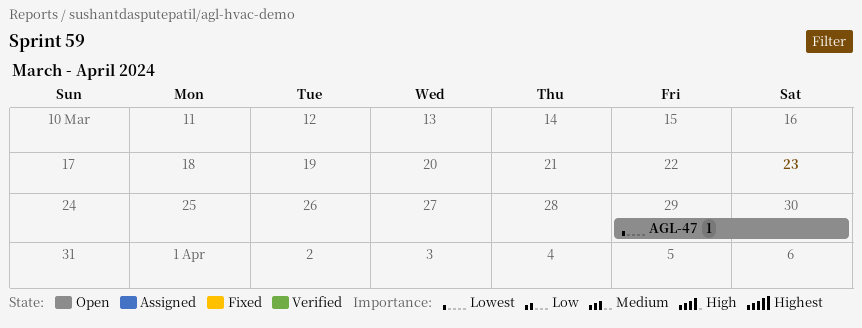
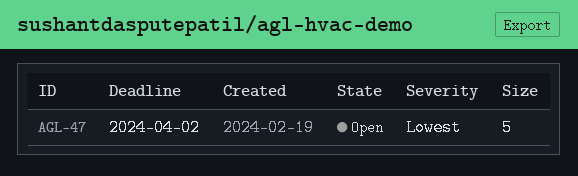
AGL-47, estimate: 1 -> 5
AGL-47, due: Mar 30 -> Apr 2

